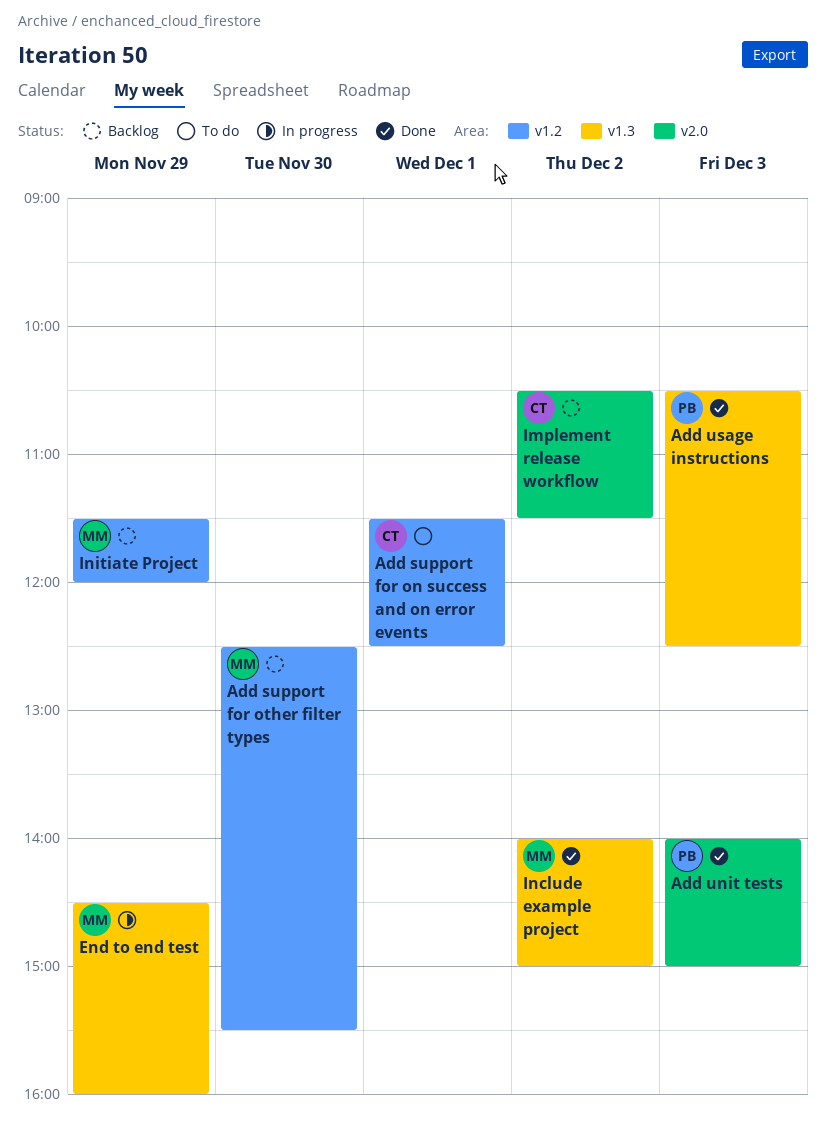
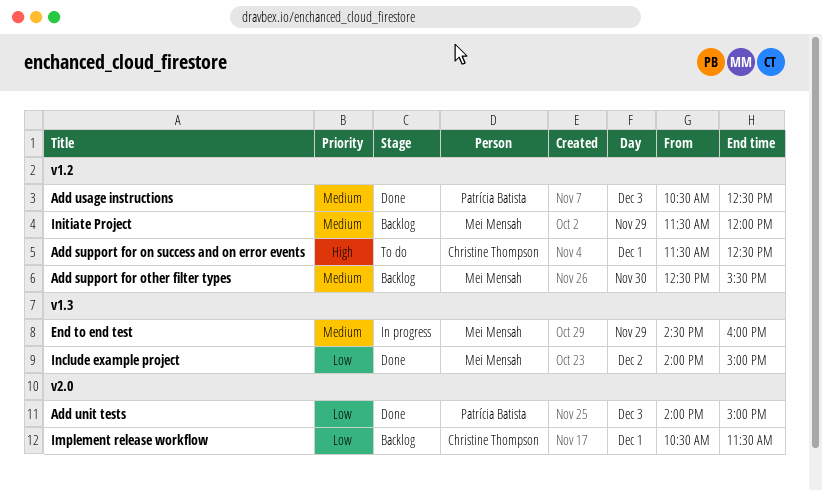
Add usage instructions, label: v1.3 -> v1.2
Implement release workflow, day: Dec 2 -> Dec 1

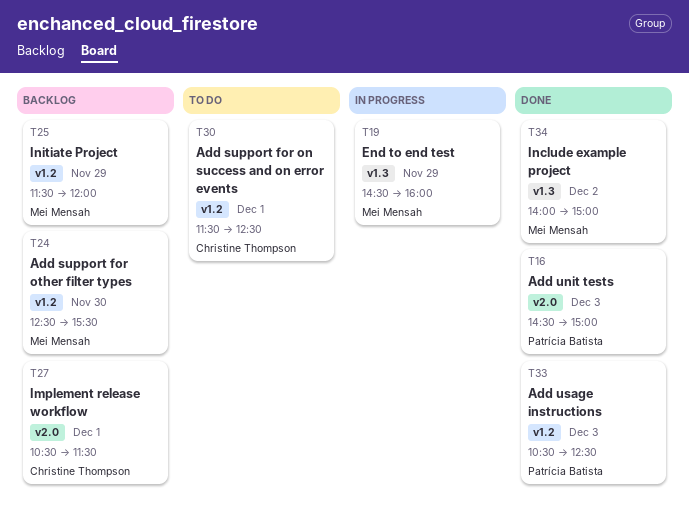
Add unit tests, begins: 14:00 -> 14:30

